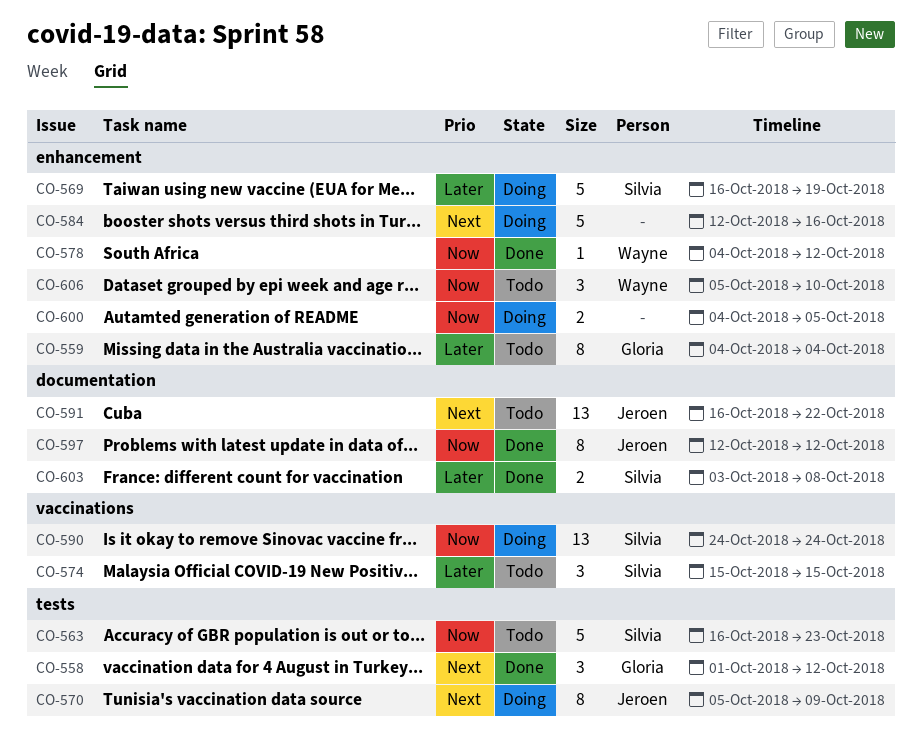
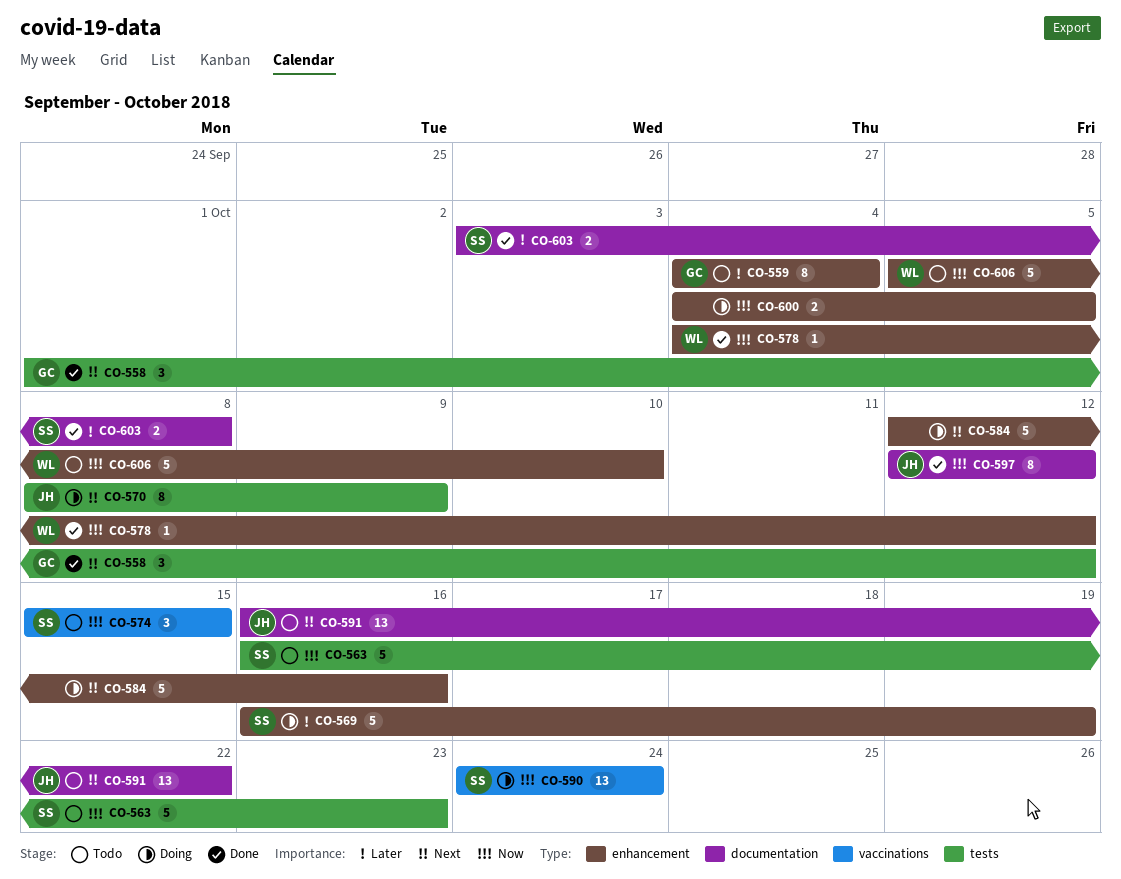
CO-570, start: Oct 5 -> Oct 8
CO-574, priority: Later -> Now
CO-606, estimate: 3 -> 5

